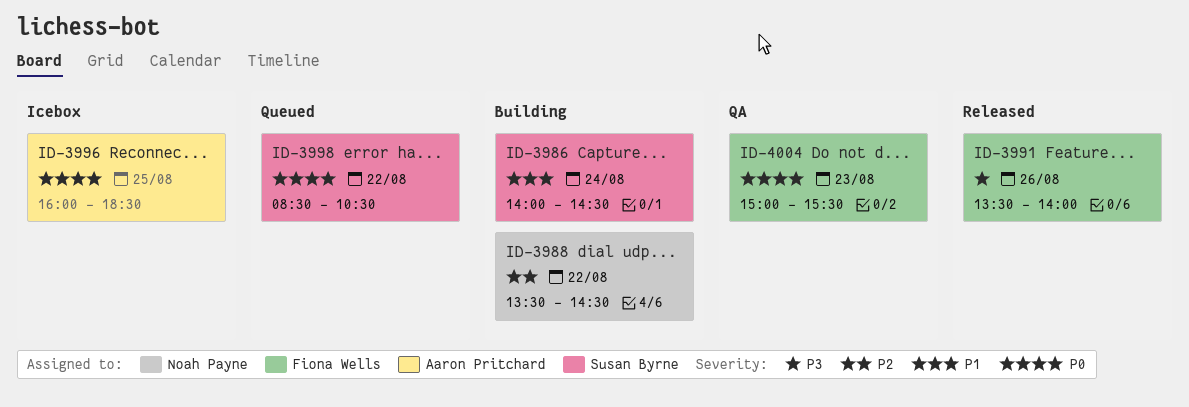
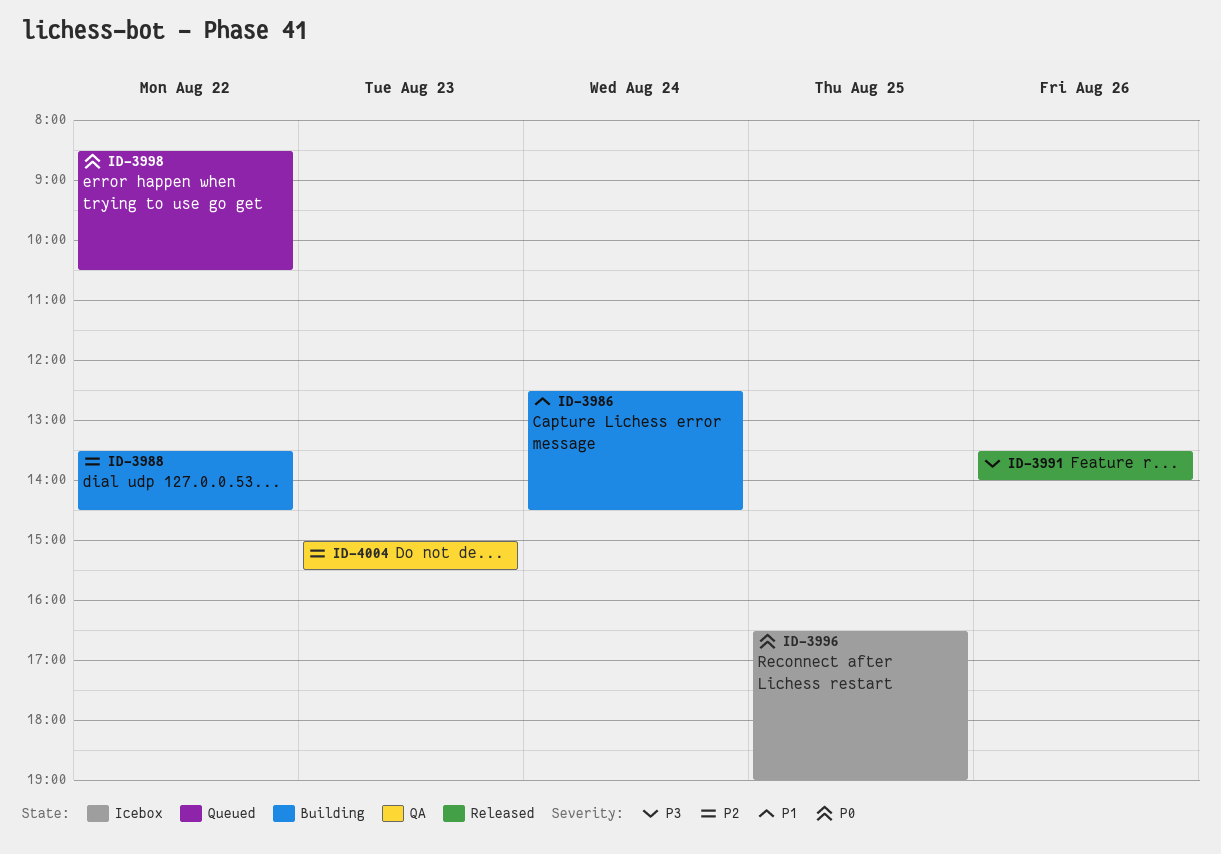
ID-3986, begins: 14:00 -> 12:30
ID-3996, begins: 16:00 -> 16:30
ID-3996, ends: 18:30 -> 19:00
ID-4004, priority: P0 -> P2

